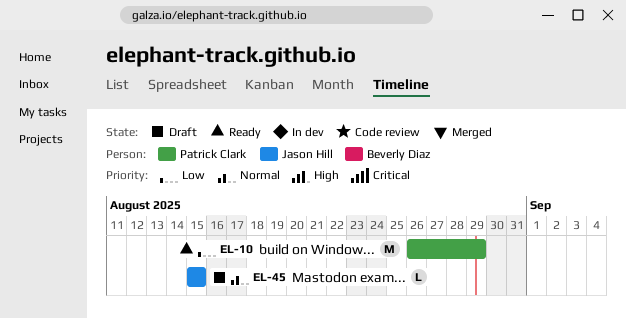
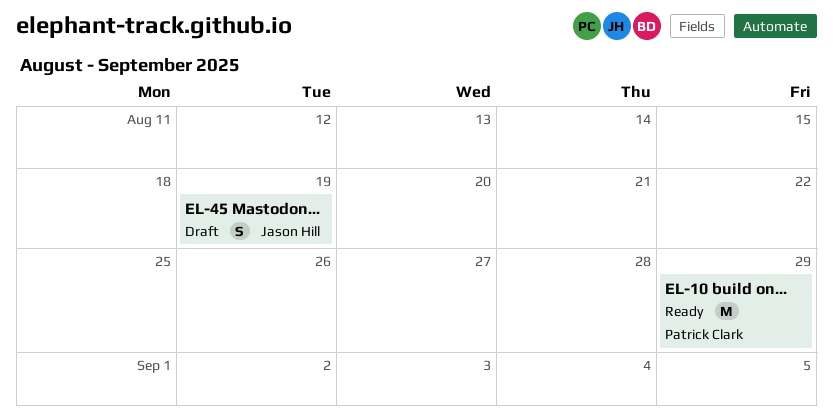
EL-45, estimate: L -> S
EL-45, due: Aug 15 -> Aug 19

